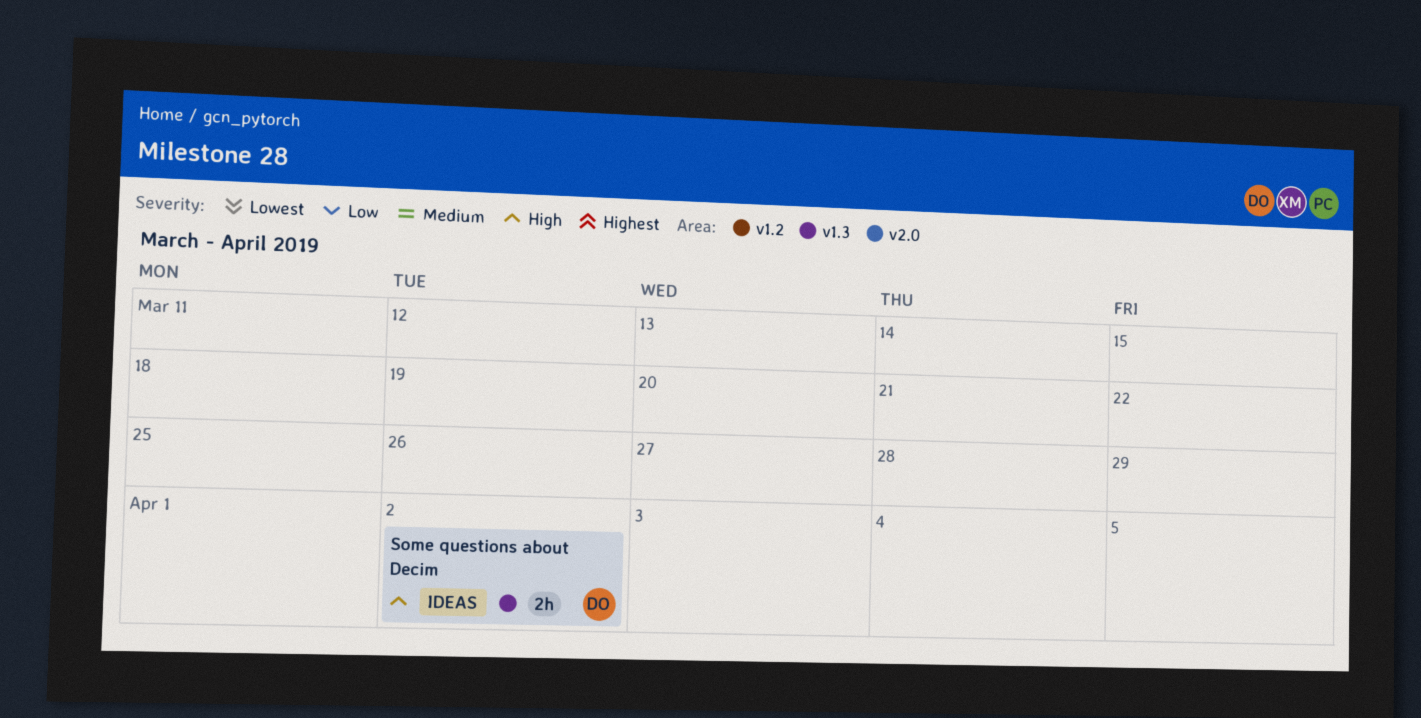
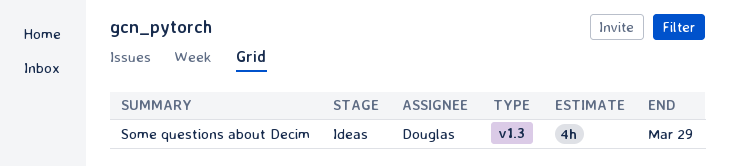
Some questions about Decim, estimate: 2h -> 4h
Some questions about Decim, due: Apr 2 -> Mar 29

